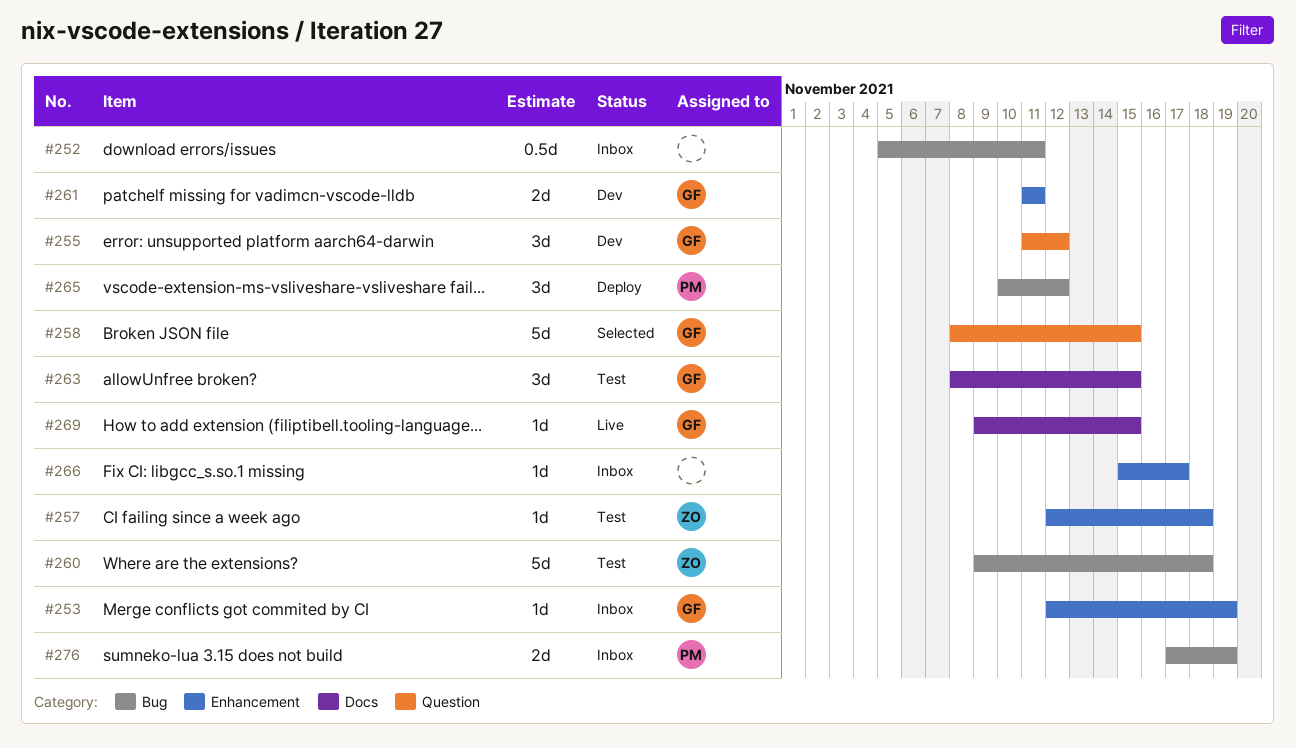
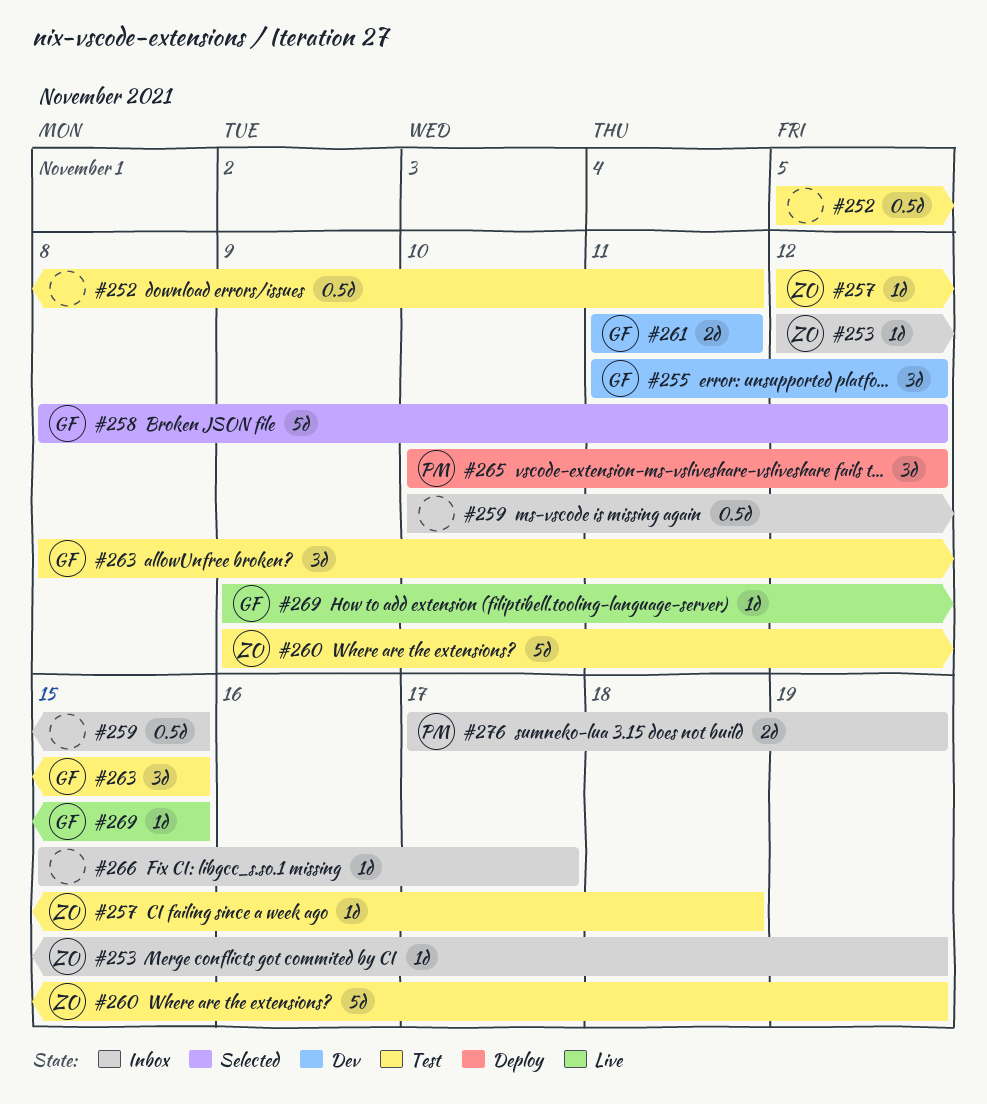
#252, status: Inbox -> Test
#253, owner: GF -> ZO
#258, due: Nov 15 -> Nov 12
#259: none -> present
#260, due: Nov 18 -> Nov 19

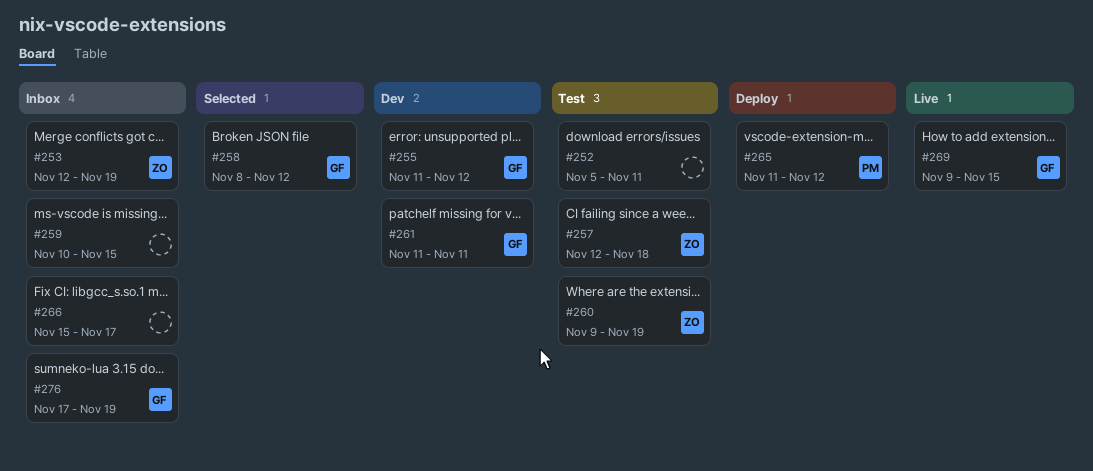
#263: present -> none
#265, start: Nov 10 -> Nov 11
#276, owner: PM -> GF

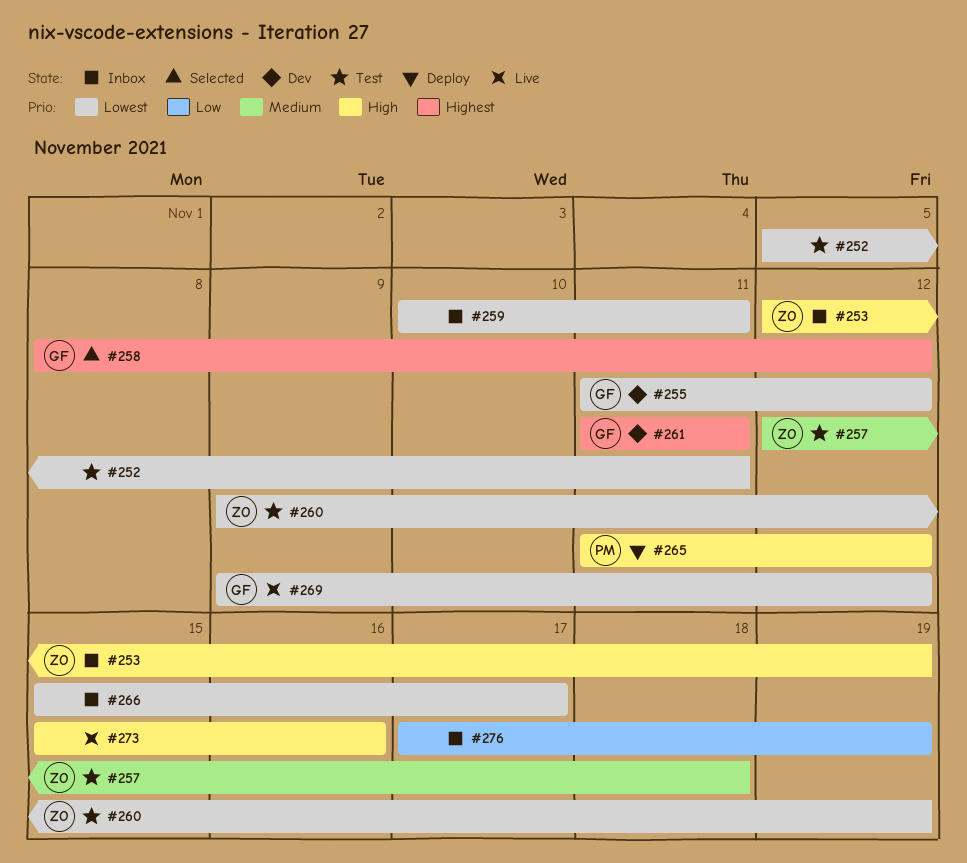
#259, due: Nov 15 -> Nov 11
#269, due: Nov 15 -> Nov 12
#273: none -> present
#276, owner: GF -> none

